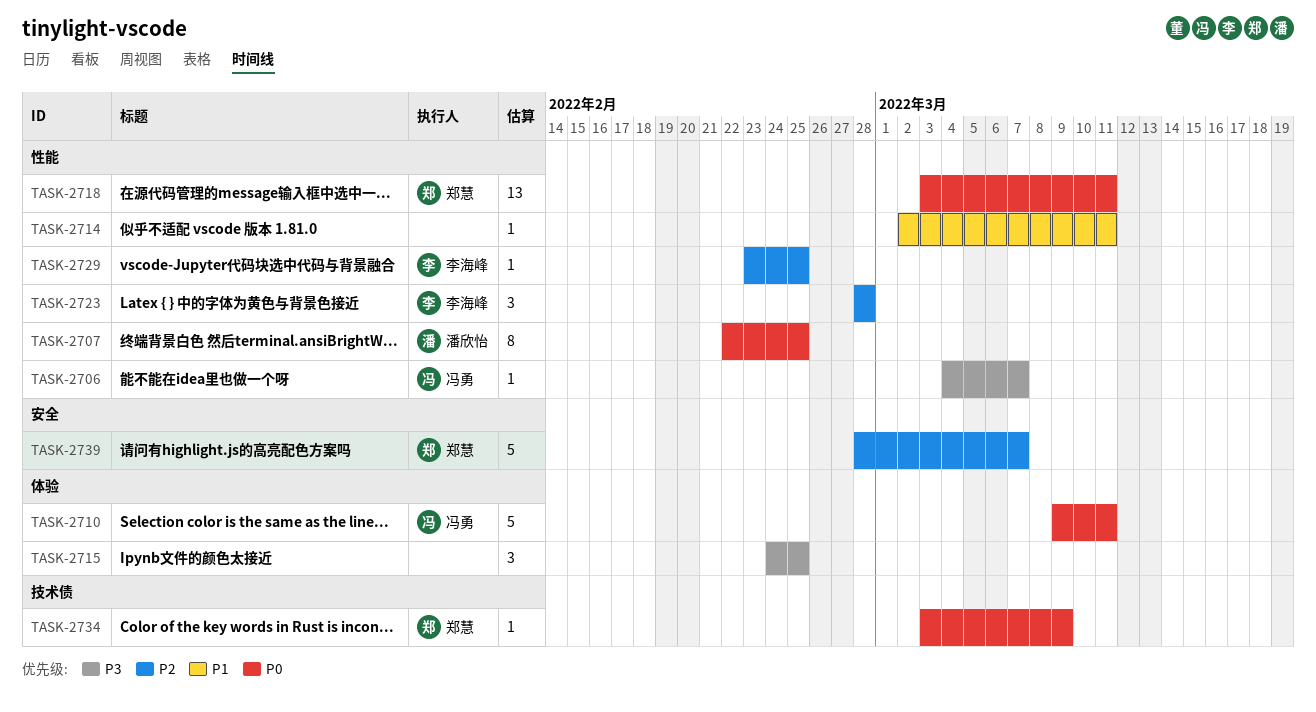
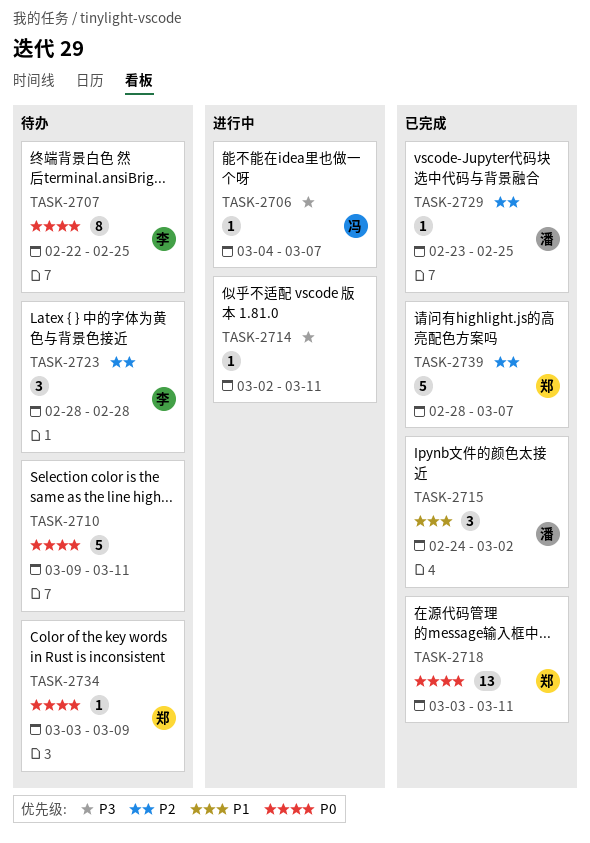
TASK-2707, owner: 潘欣怡 -> 李海峰
TASK-2710, owner: 冯勇 -> none
TASK-2714, priority: P1 -> P3
TASK-2715, owner: none -> 潘欣怡
TASK-2715, priority: P3 -> P1
TASK-2715, due: Feb 25 -> Mar 2
TASK-2729, owner: 李海峰 -> 潘欣怡

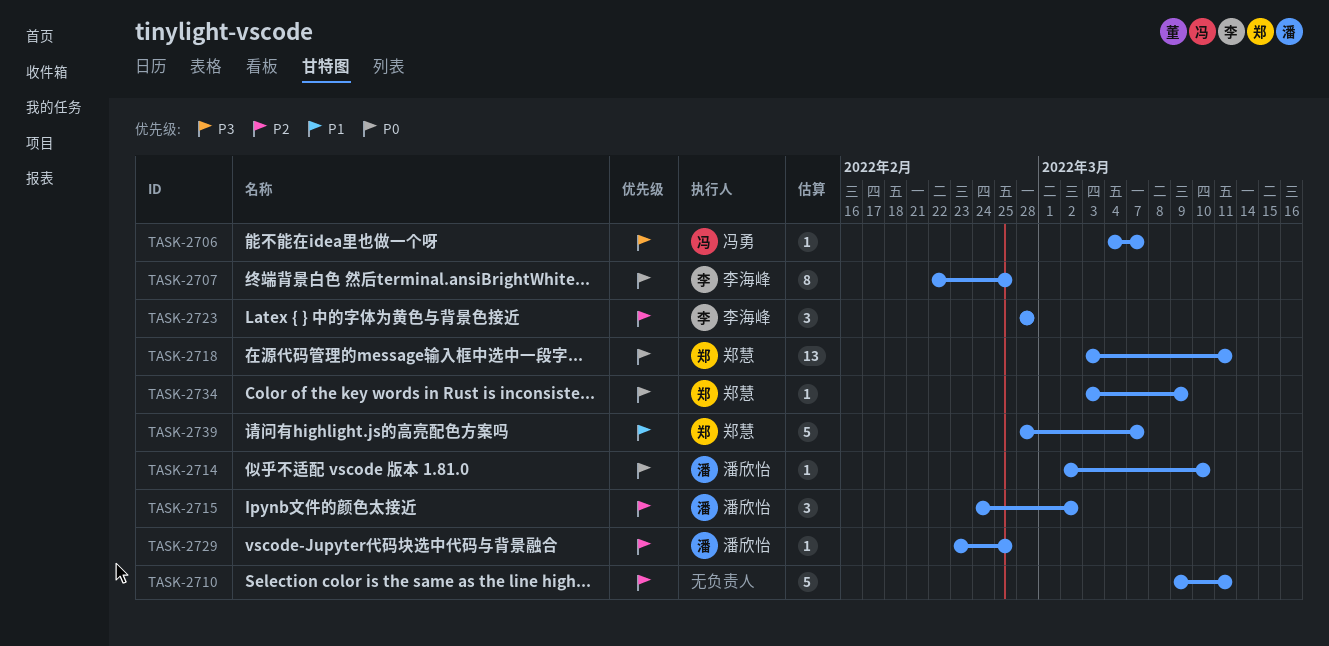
TASK-2710, priority: P0 -> P2
TASK-2714, owner: none -> 潘欣怡
TASK-2714, priority: P3 -> P0
TASK-2714, due: Mar 11 -> Mar 10
TASK-2715, priority: P1 -> P2
TASK-2739, priority: P2 -> P1

